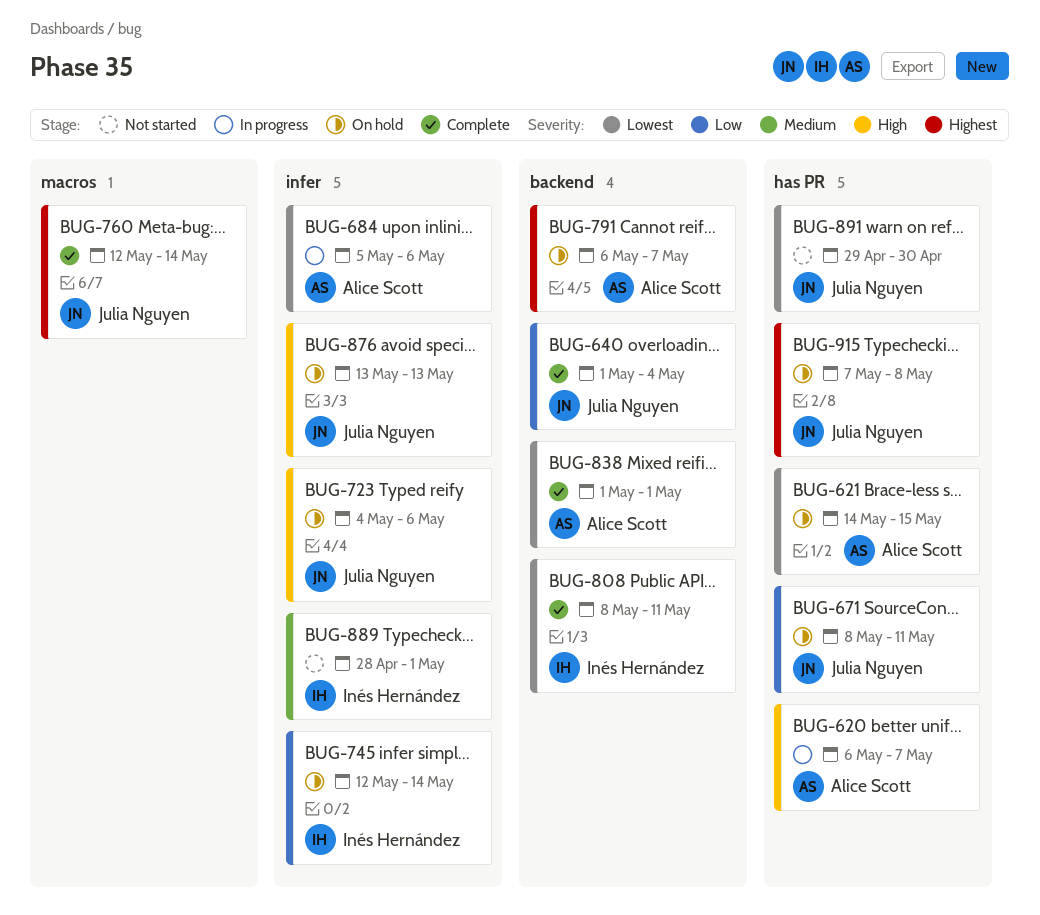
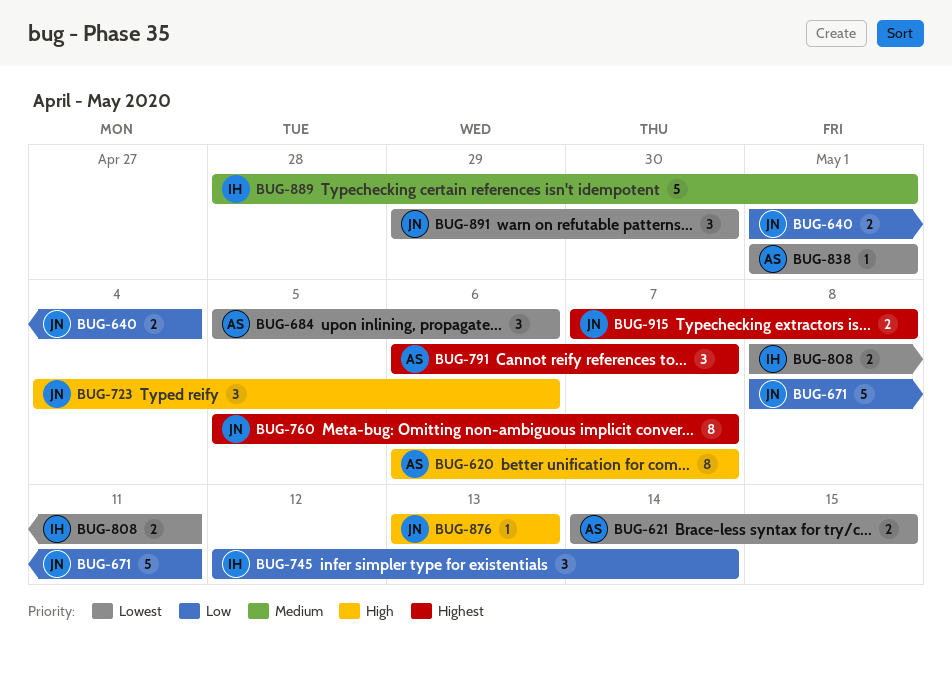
BUG-760, start: May 12 -> May 5
BUG-760, due: May 14 -> May 7

